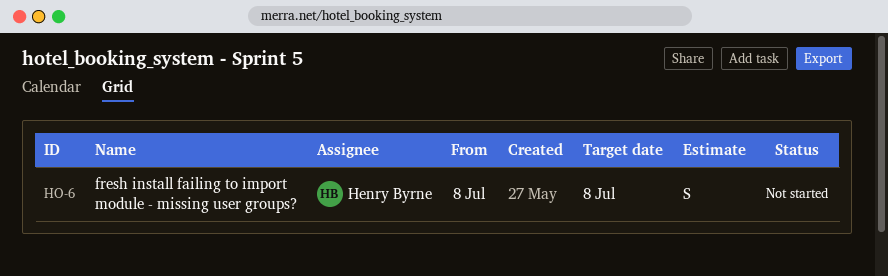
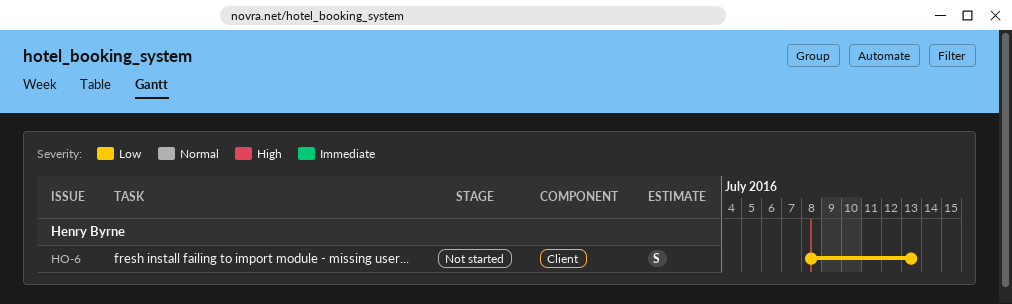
HO-6, due: Jul 8 -> Jul 13

